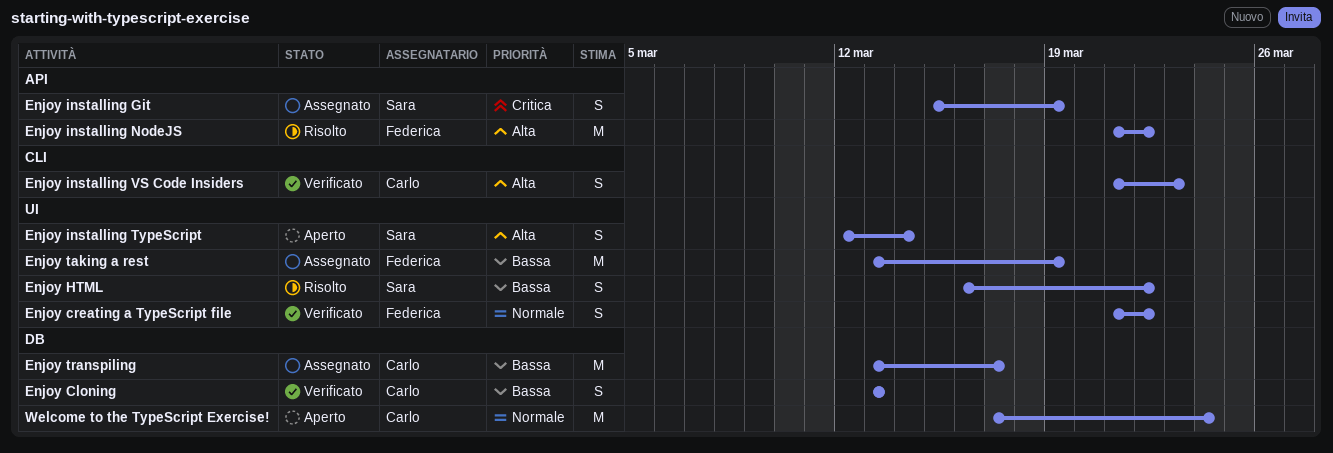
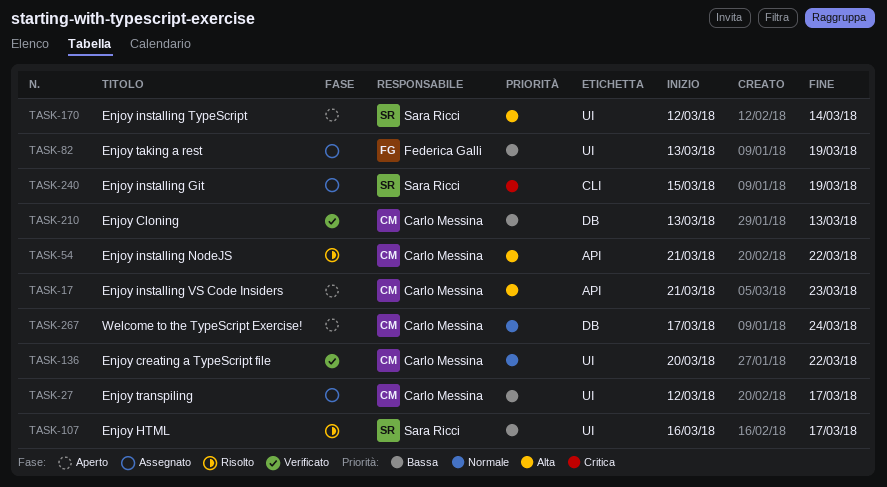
Enjoy creating a TypeScript file, owner: Federica Galli -> Carlo Messina
Enjoy creating a TypeScript file, start: Mar 21 -> Mar 20
Enjoy HTML, due: Mar 22 -> Mar 17
Enjoy installing Git, label: API -> CLI
Enjoy installing NodeJS, owner: Federica Galli -> Carlo Messina
Enjoy installing VS Code Insiders, status: Verificato -> Aperto
Enjoy installing VS Code Insiders, label: CLI -> API
Enjoy transpiling, label: DB -> UI
Enjoy transpiling, start: Mar 13 -> Mar 12

